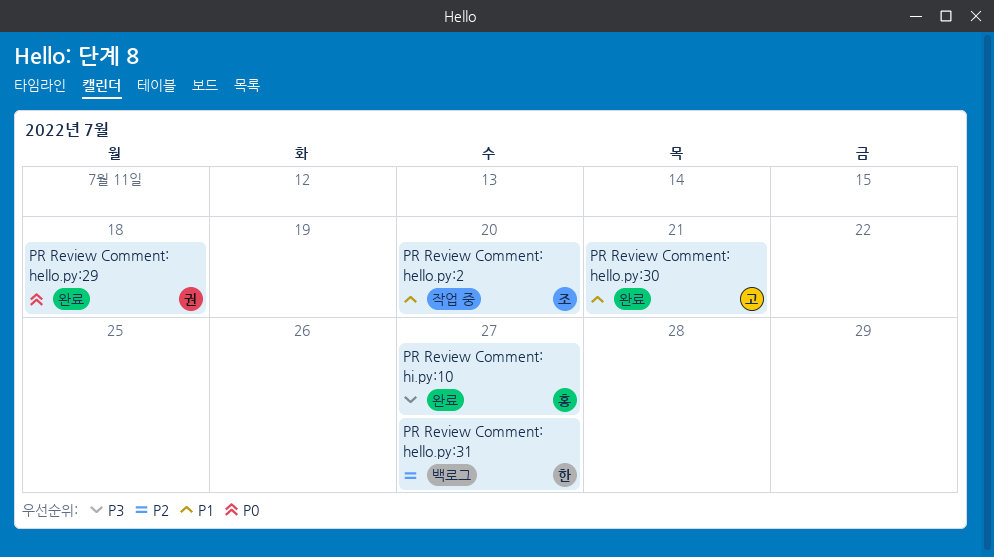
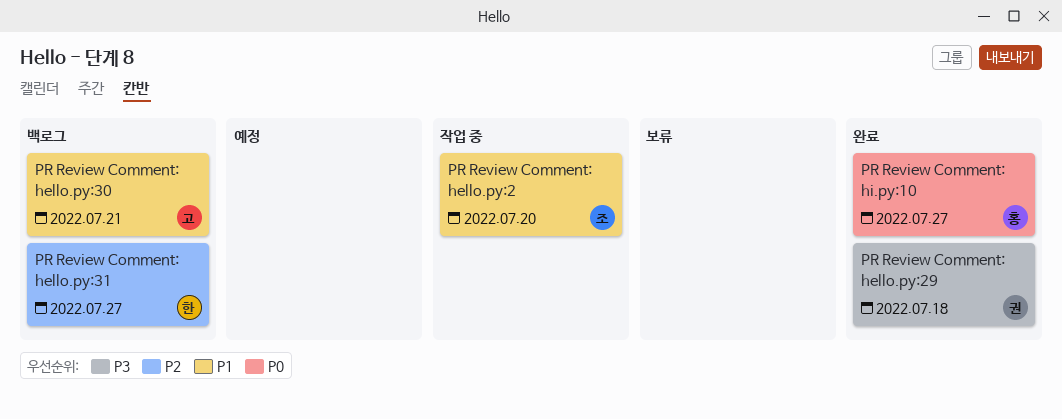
PR Review Comment: hello.py:29, priority: P0 -> P3
PR Review Comment: hello.py:30, status: 완료 -> 백로그
PR Review Comment: hi.py:10, priority: P3 -> P0

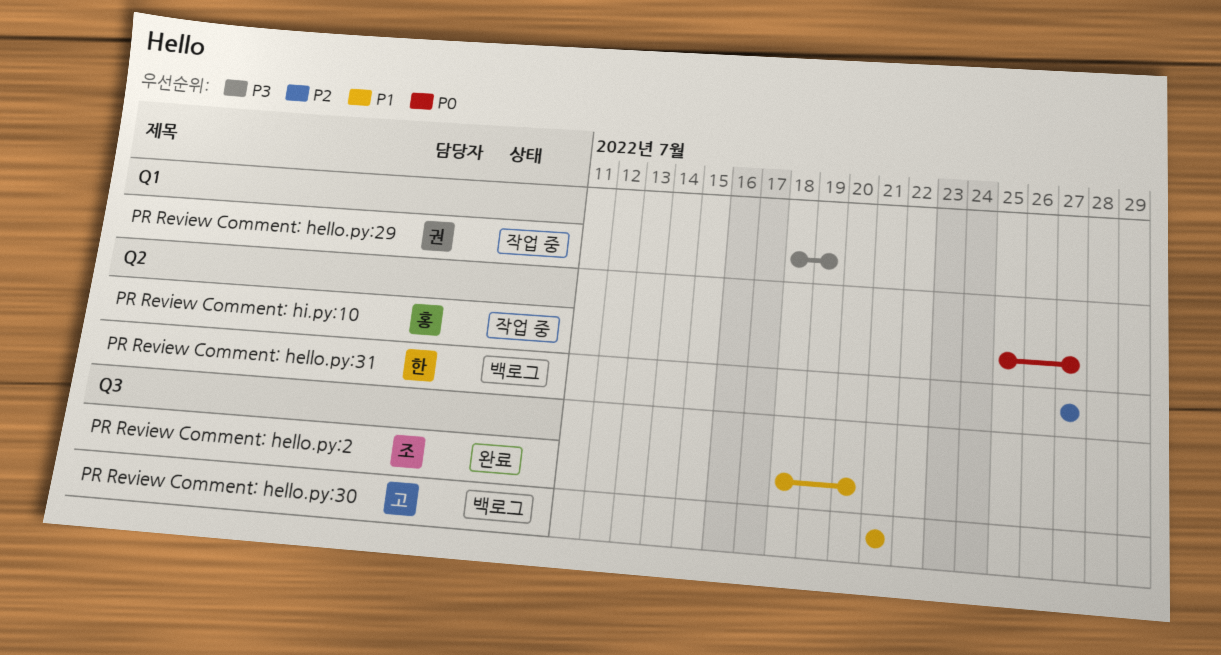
PR Review Comment: hello.py:2, status: 작업 중 -> 완료
PR Review Comment: hello.py:29, status: 완료 -> 작업 중
PR Review Comment: hello.py:29, due: Jul 18 -> Jul 19
PR Review Comment: hi.py:10, status: 완료 -> 작업 중

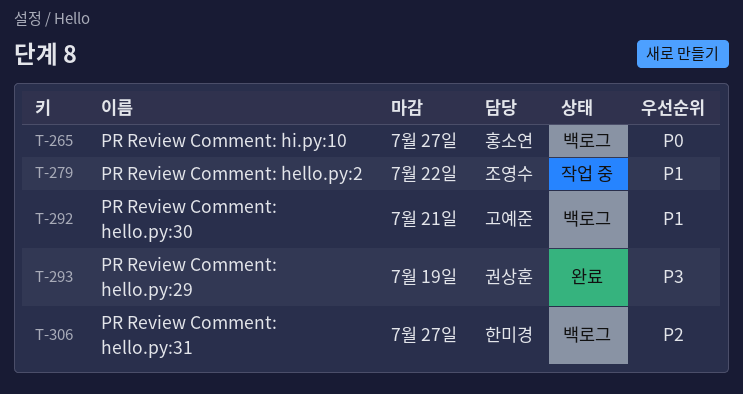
PR Review Comment: hello.py:2, status: 완료 -> 작업 중
PR Review Comment: hello.py:2, due: Jul 20 -> Jul 22
PR Review Comment: hello.py:29, status: 작업 중 -> 완료
PR Review Comment: hi.py:10, status: 작업 중 -> 백로그

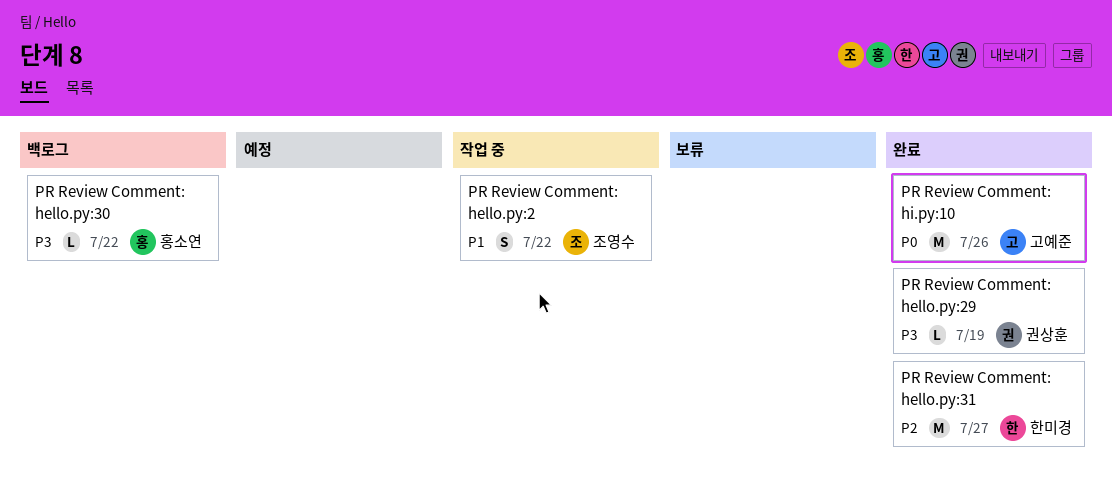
PR Review Comment: hello.py:30, owner: 고예준 -> 홍소연
PR Review Comment: hello.py:30, priority: P1 -> P3
PR Review Comment: hello.py:30, due: Jul 21 -> Jul 22
PR Review Comment: hello.py:31, status: 백로그 -> 완료
PR Review Comment: hi.py:10, status: 백로그 -> 완료
PR Review Comment: hi.py:10, owner: 홍소연 -> 고예준
PR Review Comment: hi.py:10, due: Jul 27 -> Jul 26

